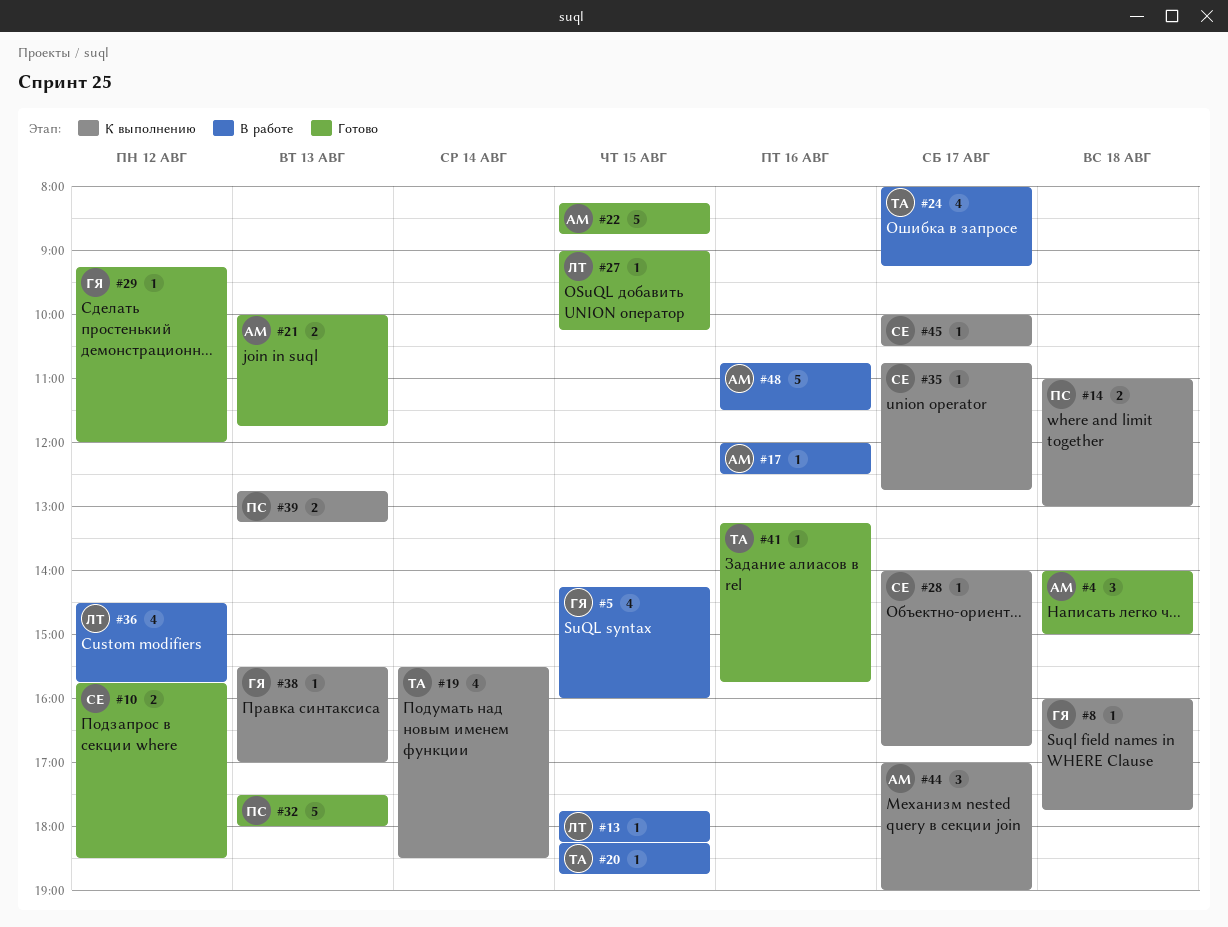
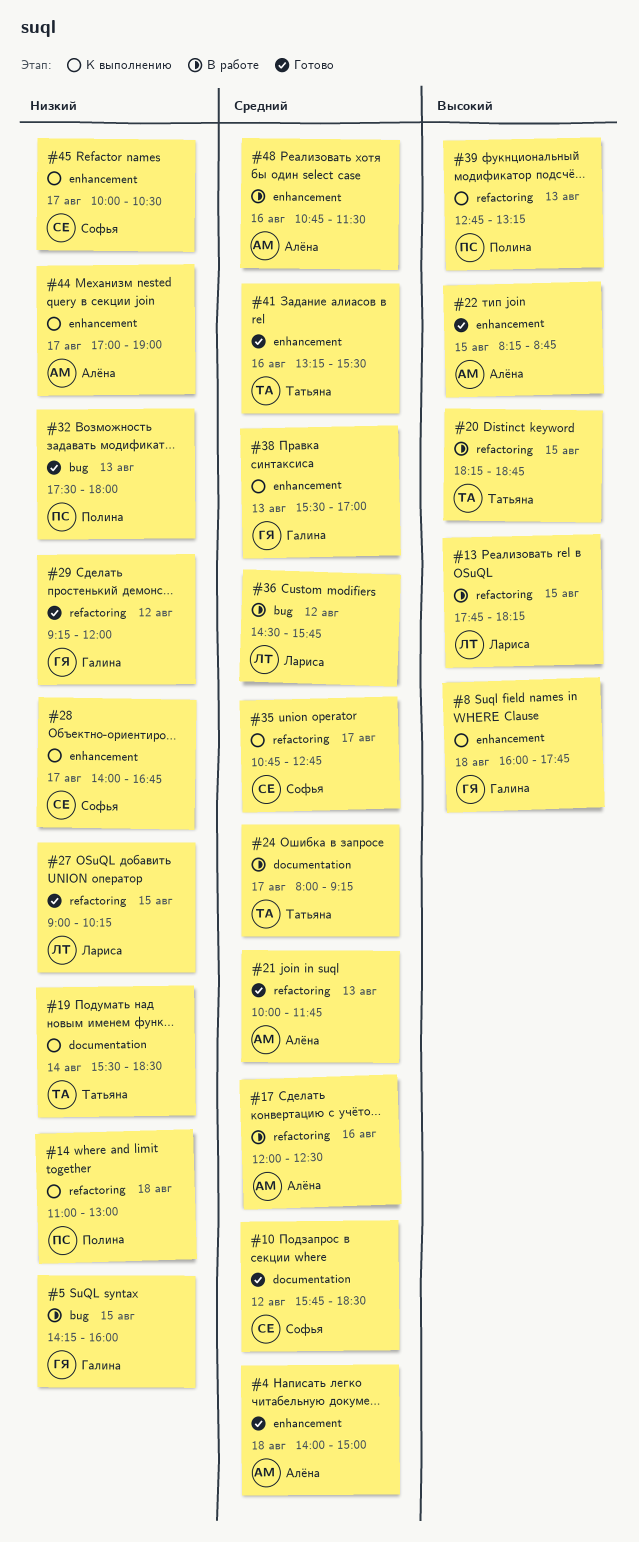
#41, ends: 15:45 -> 15:30

